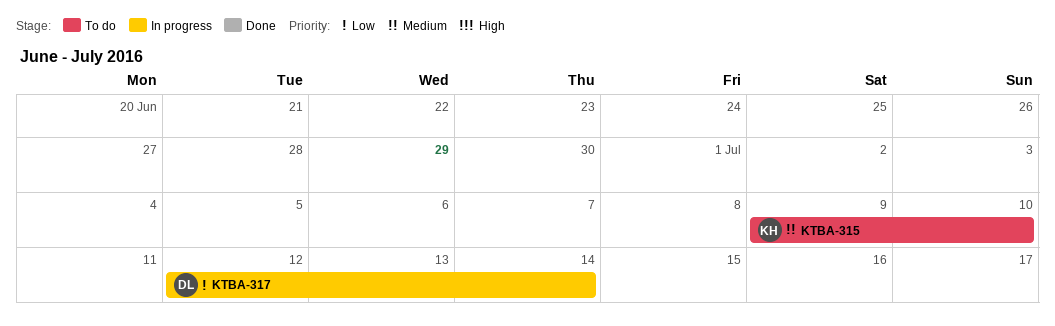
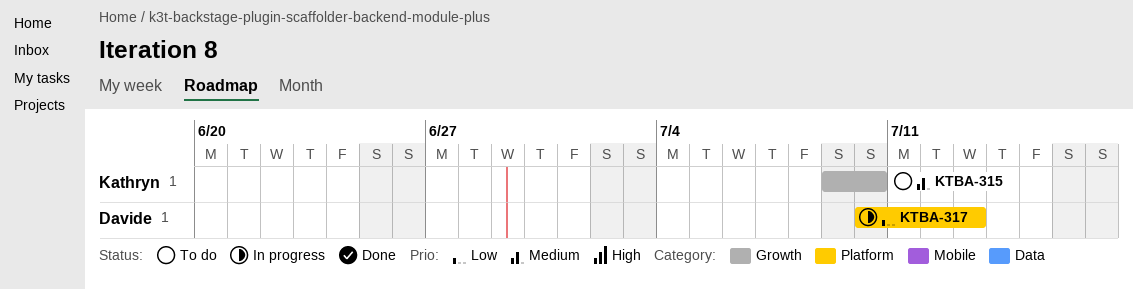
KTBA-317, start: Jul 12 -> Jul 10
KTBA-317, due: Jul 14 -> Jul 13

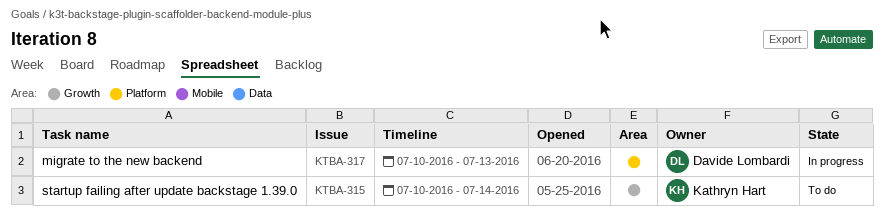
KTBA-315, start: Jul 9 -> Jul 10
KTBA-315, due: Jul 10 -> Jul 14

